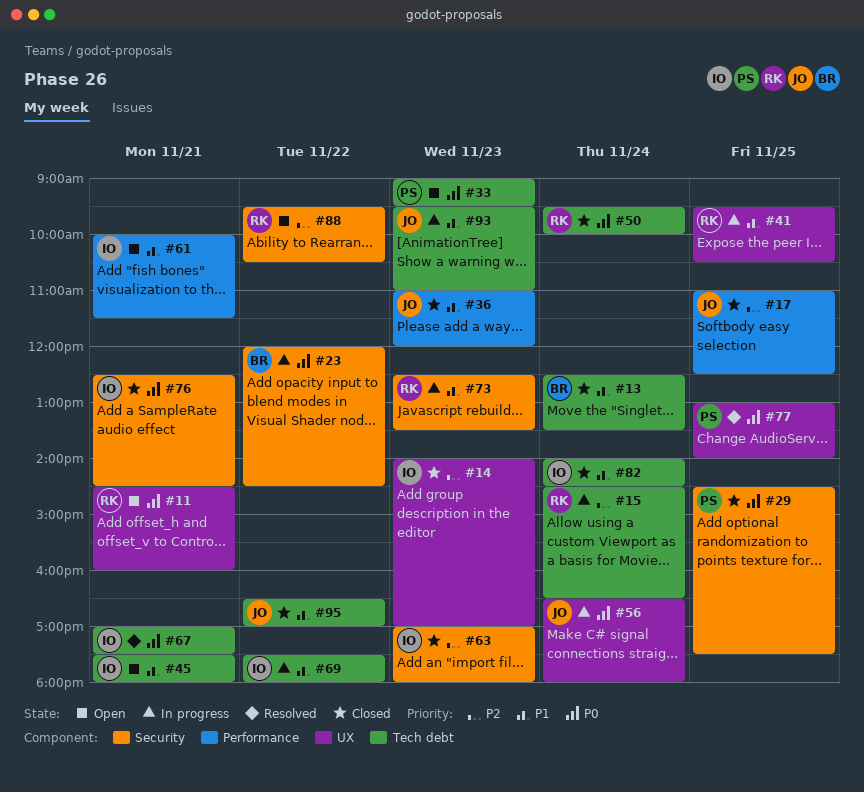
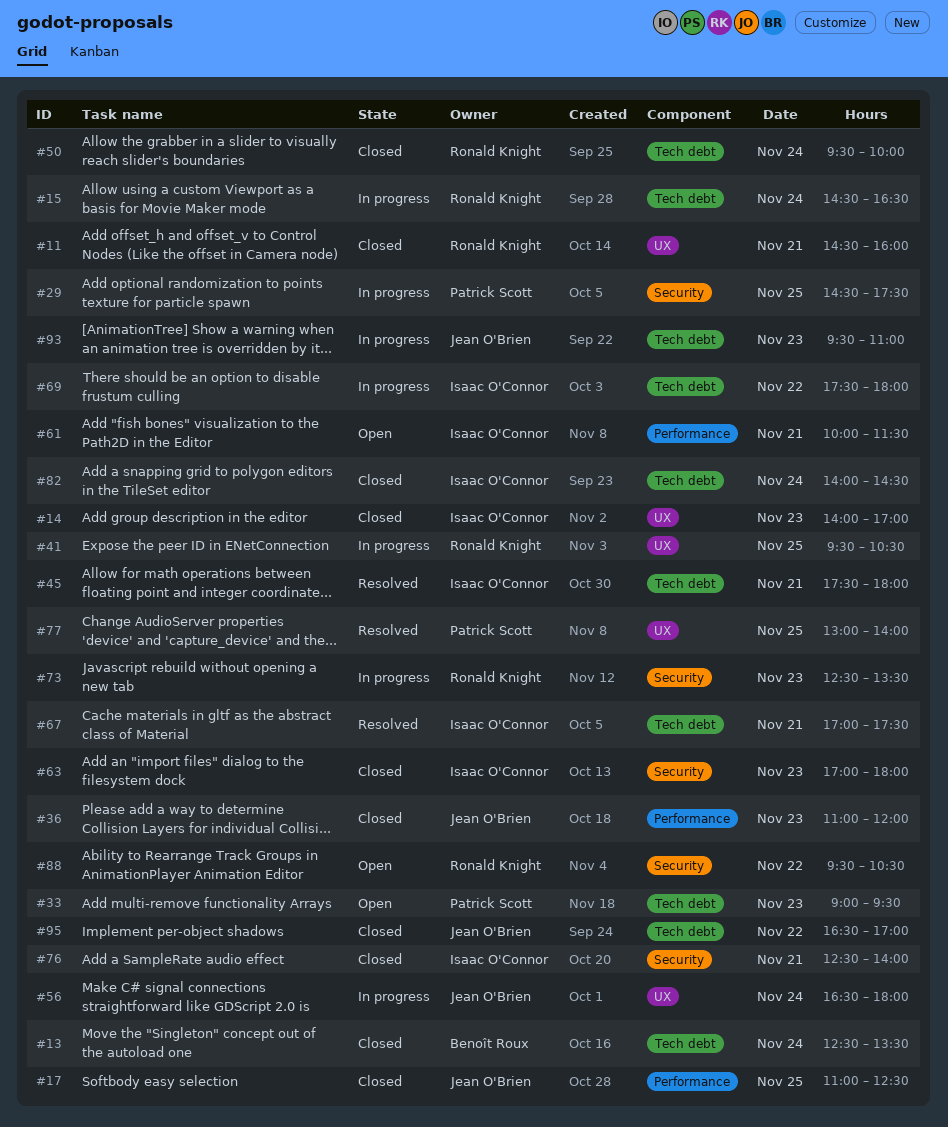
#11, status: Open -> Closed
#23: present -> none
#29, status: Closed -> In progress
#45, status: Open -> Resolved
#76, ends: 14:30 -> 14:00

